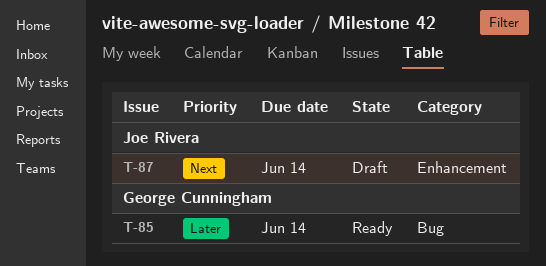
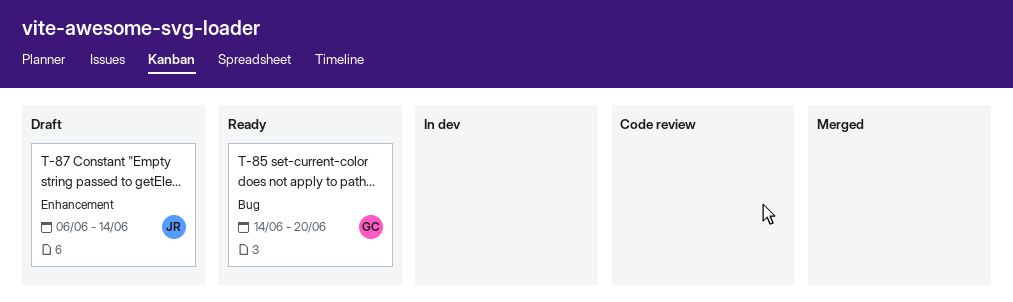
T-85, due: Jun 14 -> Jun 20

